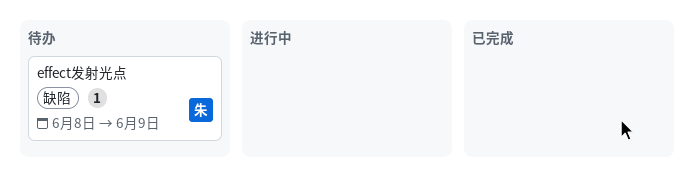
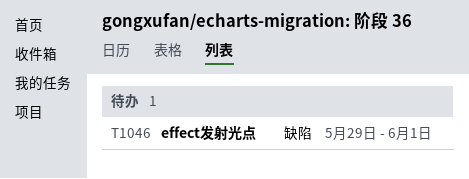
effect发射光点, start: Jun 8 -> May 29
effect发射光点, due: Jun 9 -> Jun 1

